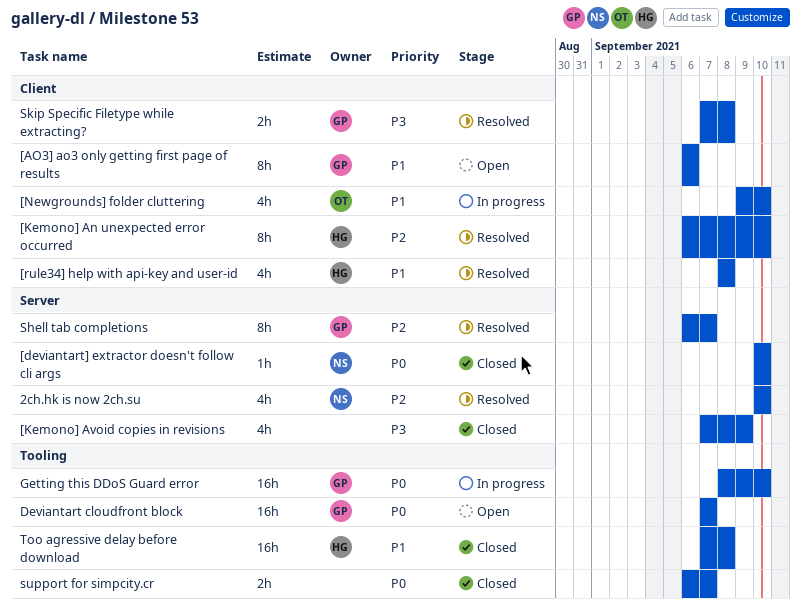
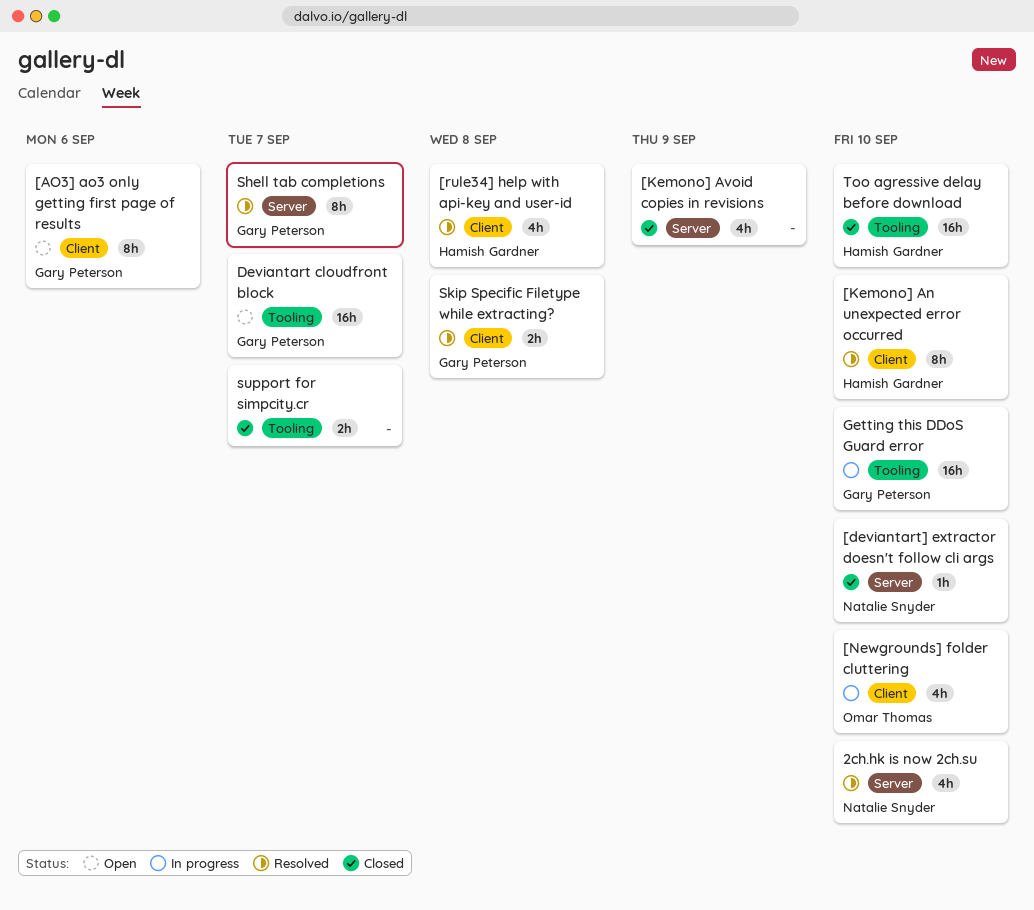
Too agressive delay before download, due: Sep 8 -> Sep 10

